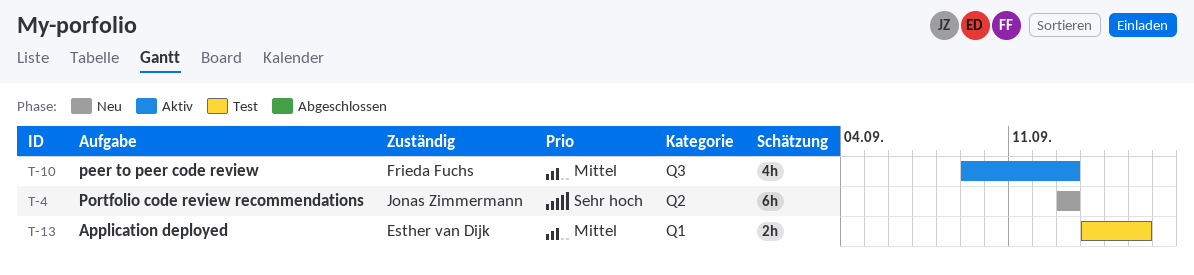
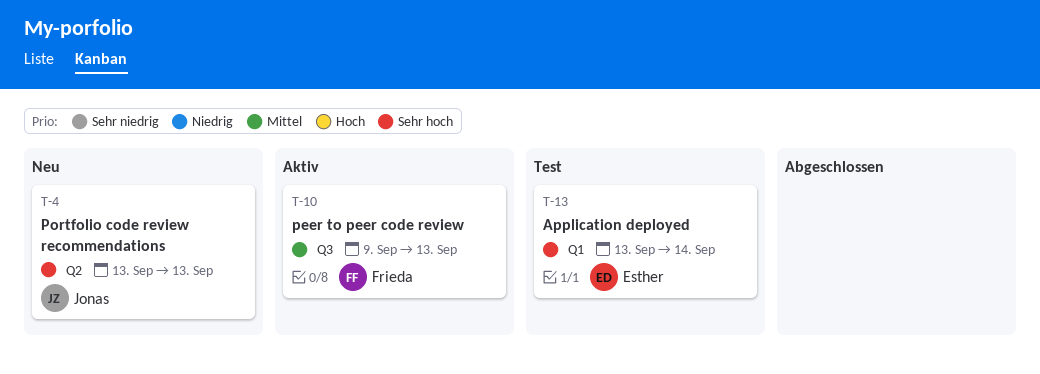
T-13, priority: Mittel -> Sehr hoch
T-13, start: Sep 14 -> Sep 13
T-13, due: Sep 16 -> Sep 14

